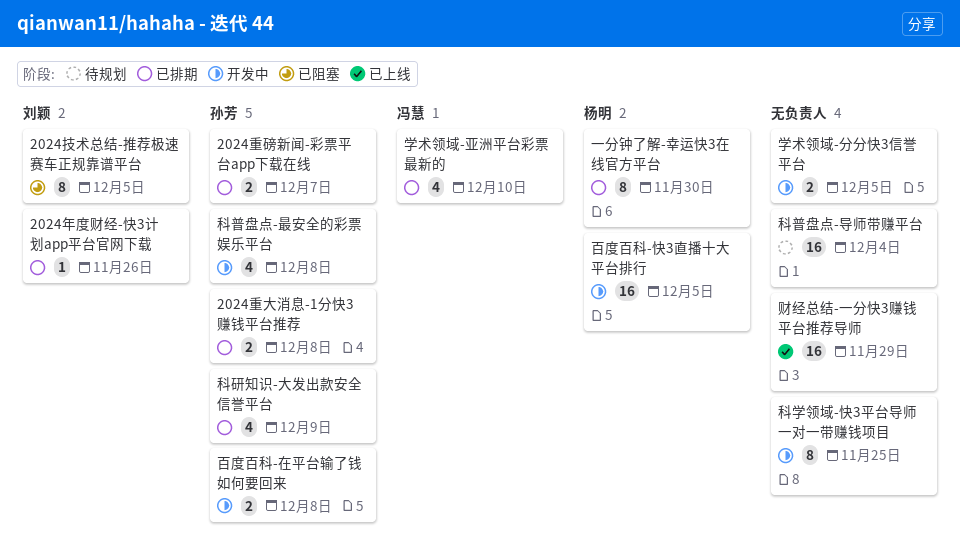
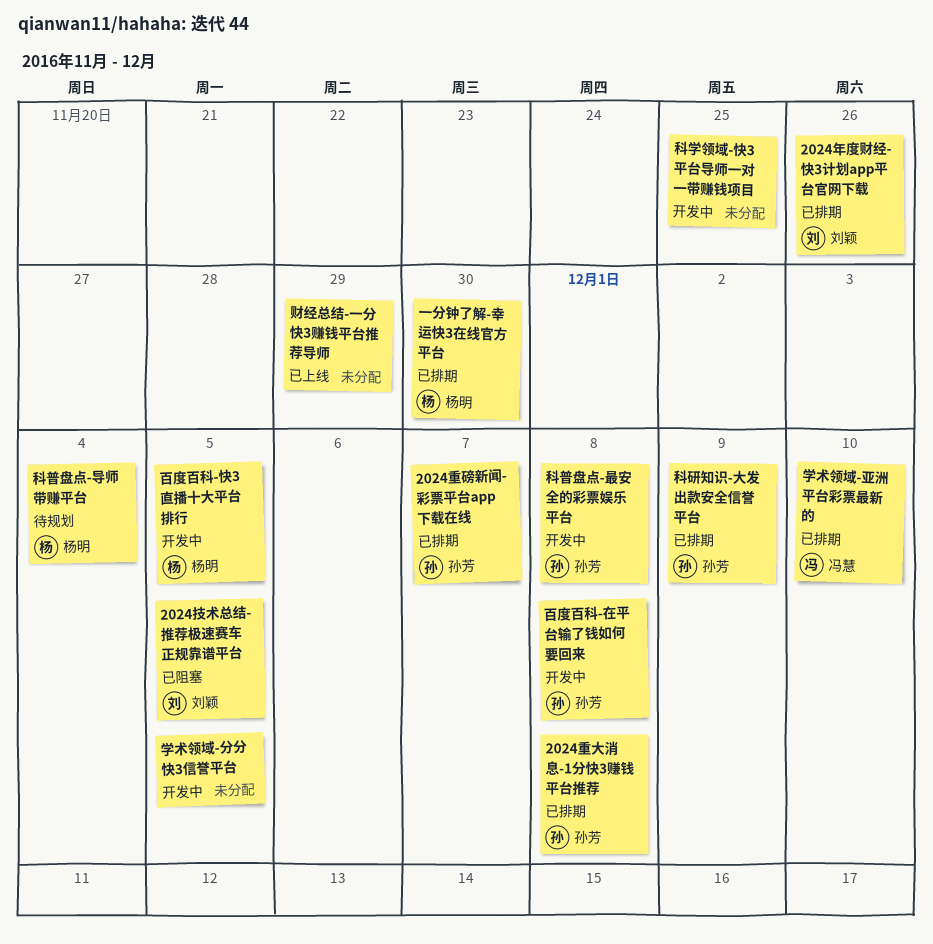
科普盘点-导师带赚平台, owner: none -> 杨明

